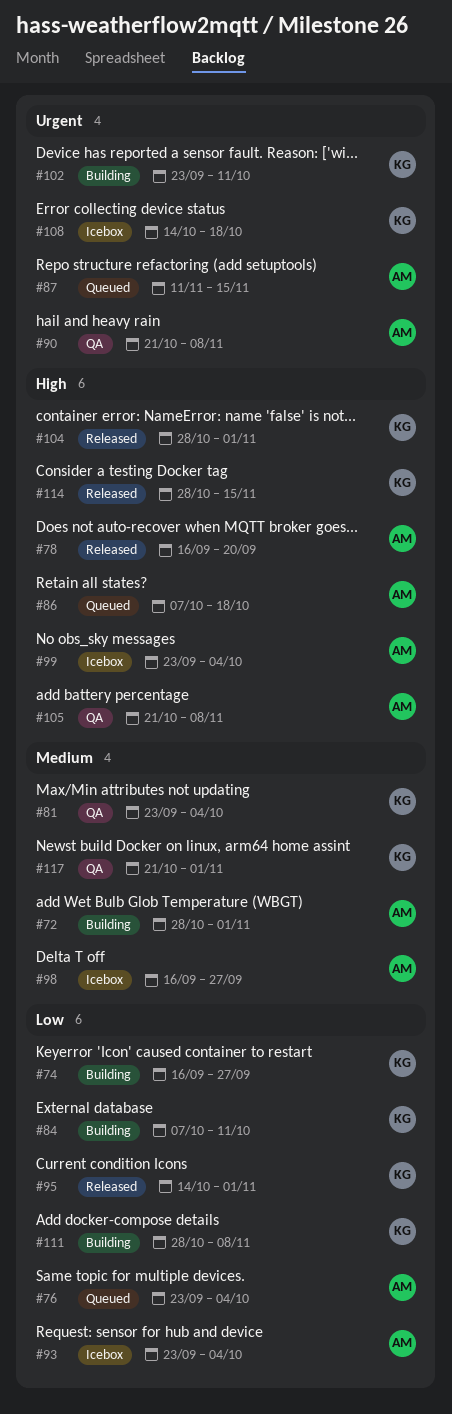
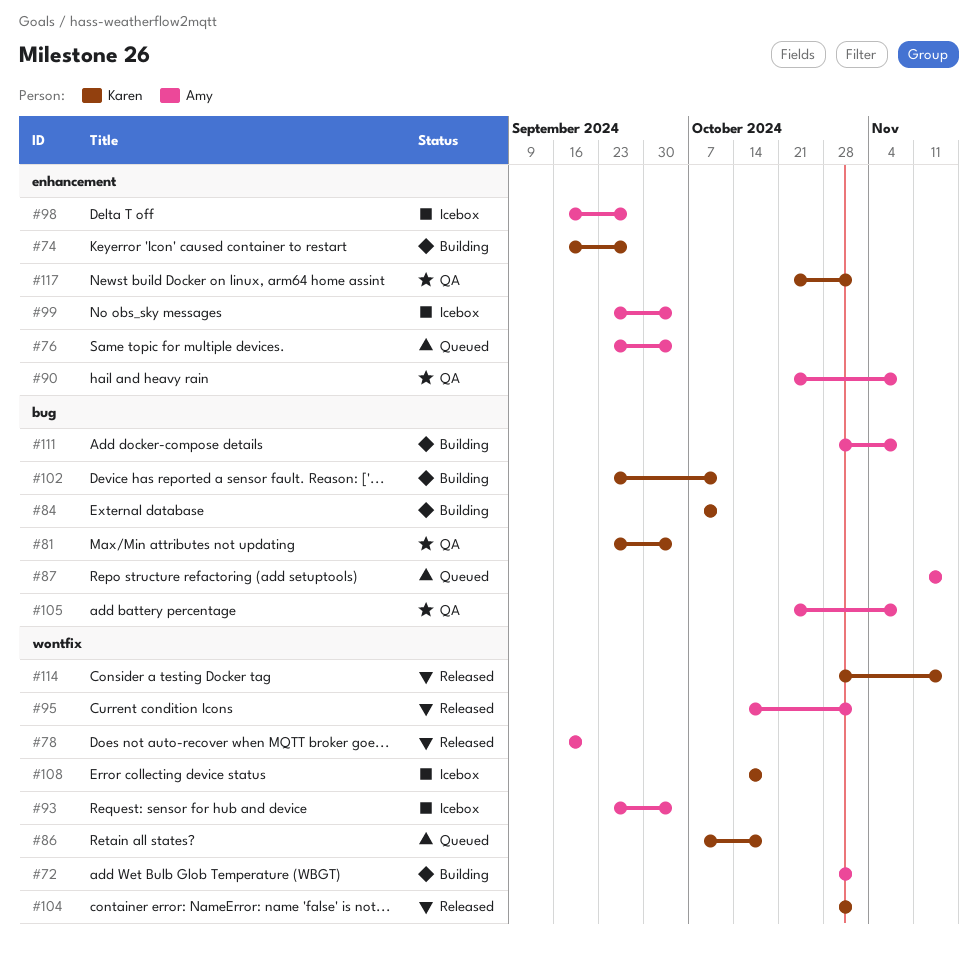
#86, owner: Amy -> Karen
#95, owner: Karen -> Amy
#111, owner: Karen -> Amy

